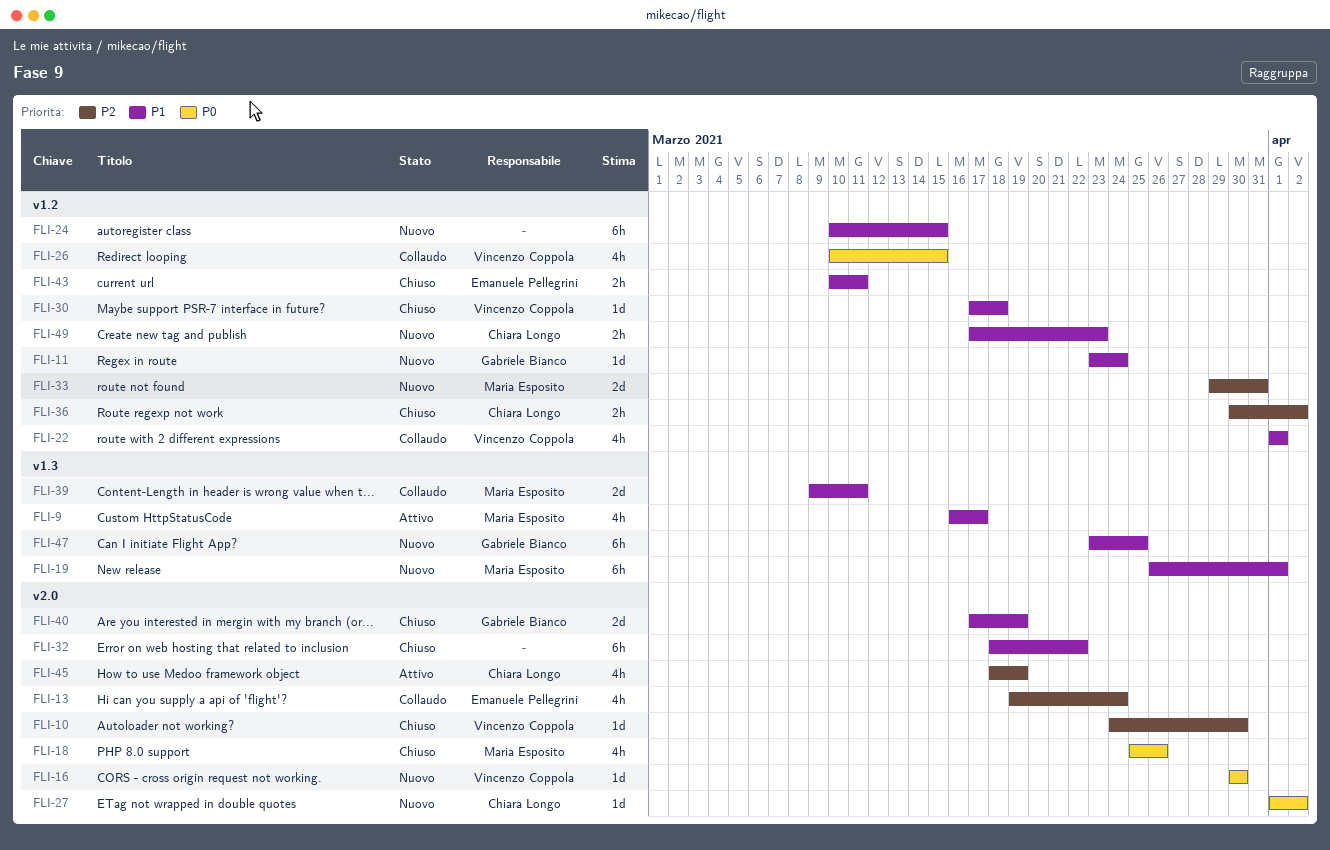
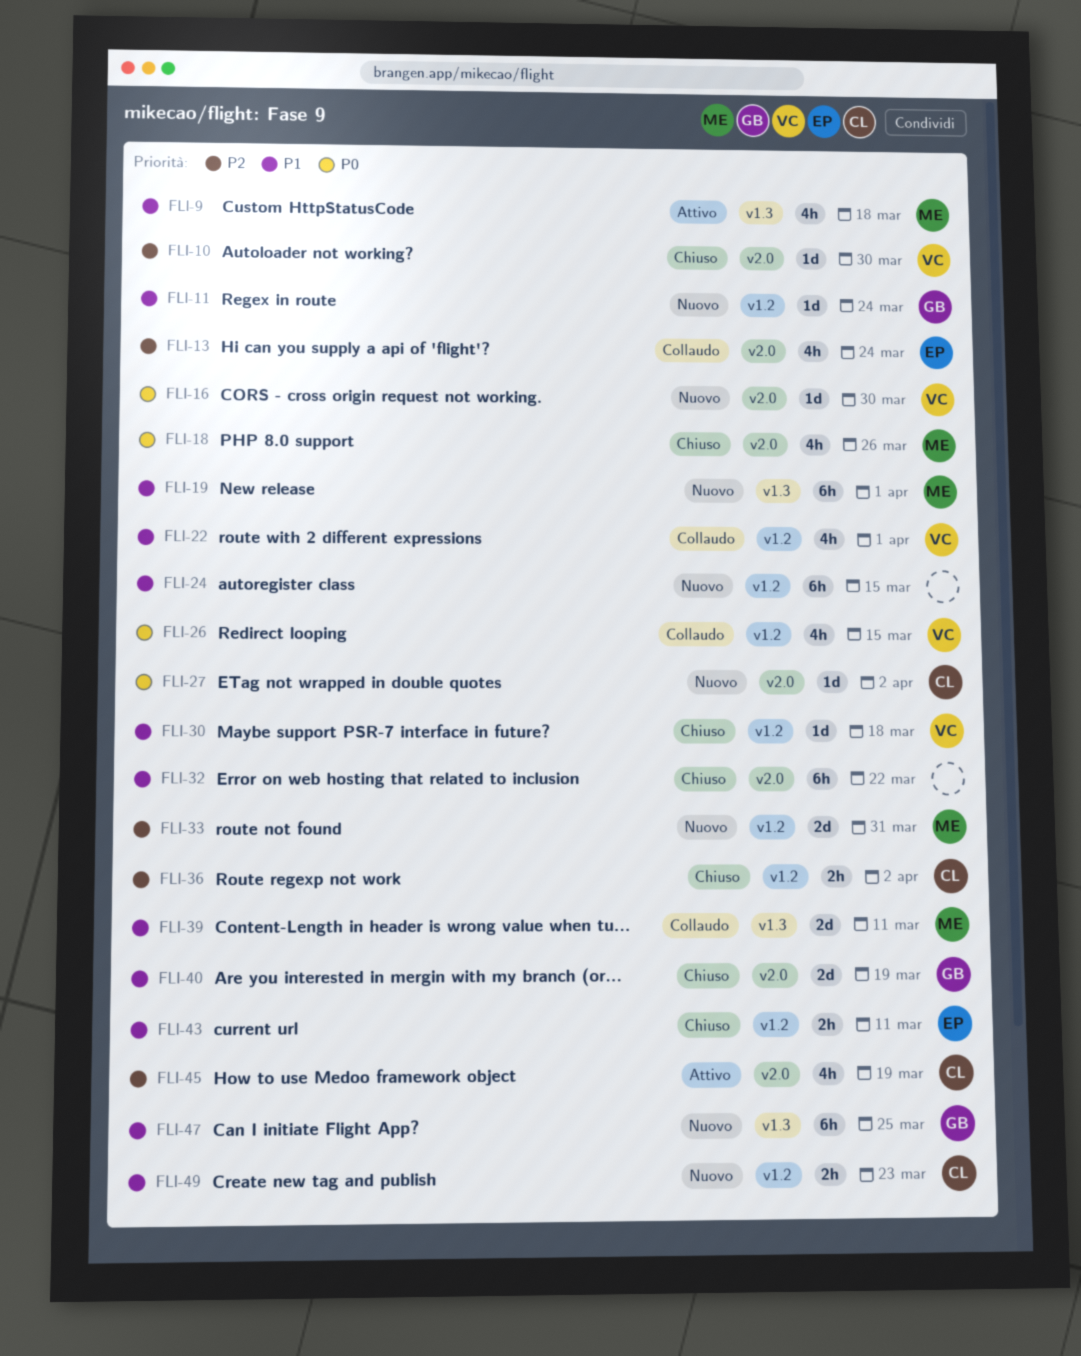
FLI-9, due: Mar 17 -> Mar 18

